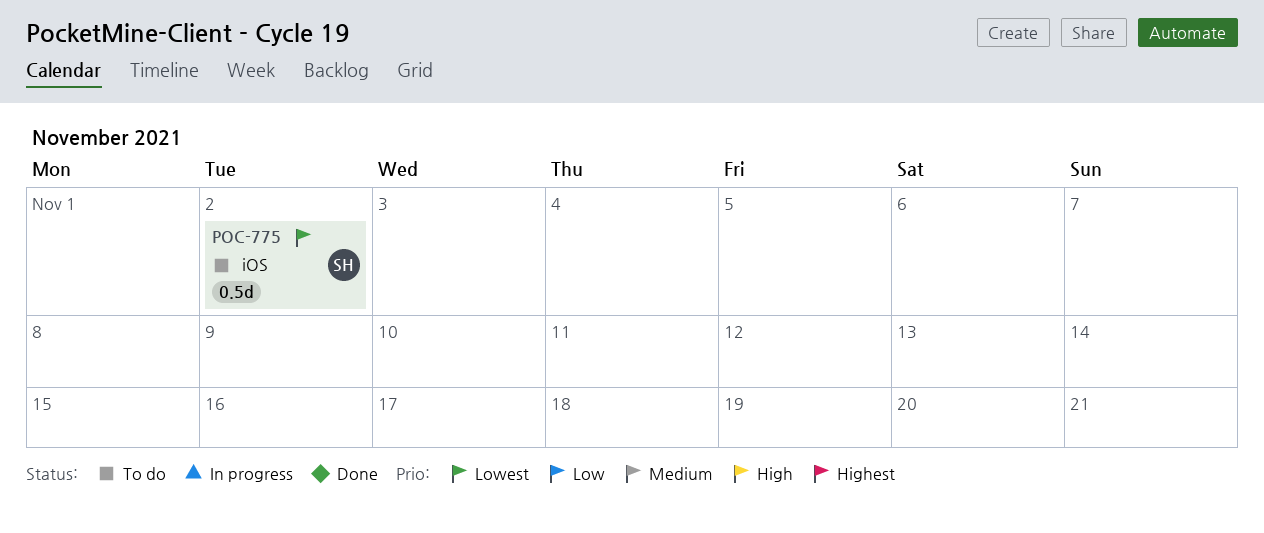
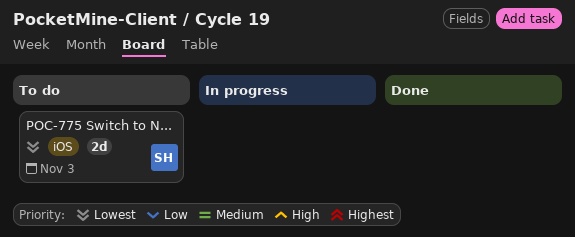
POC-775, estimate: 0.5d -> 2d
POC-775, due: Nov 2 -> Nov 3

